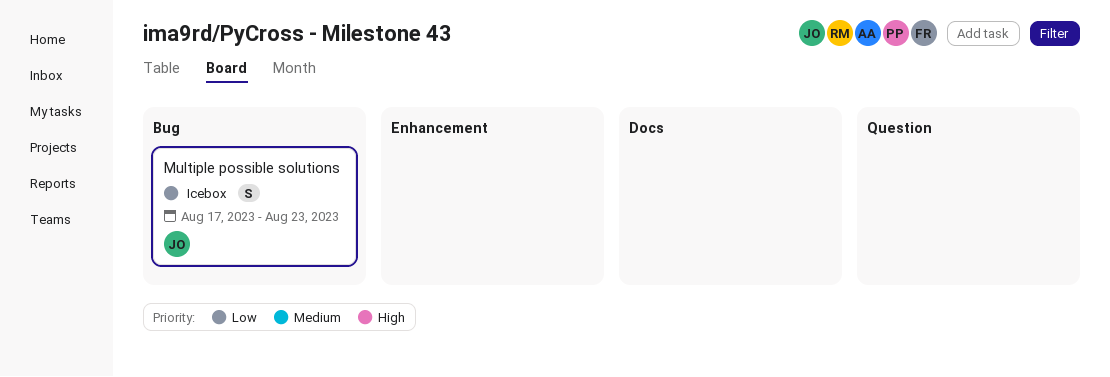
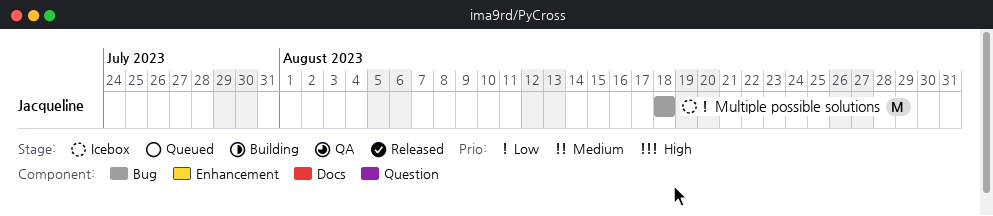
Multiple possible solutions, estimate: S -> M
Multiple possible solutions, start: Aug 17 -> Aug 18
Multiple possible solutions, due: Aug 23 -> Aug 18

